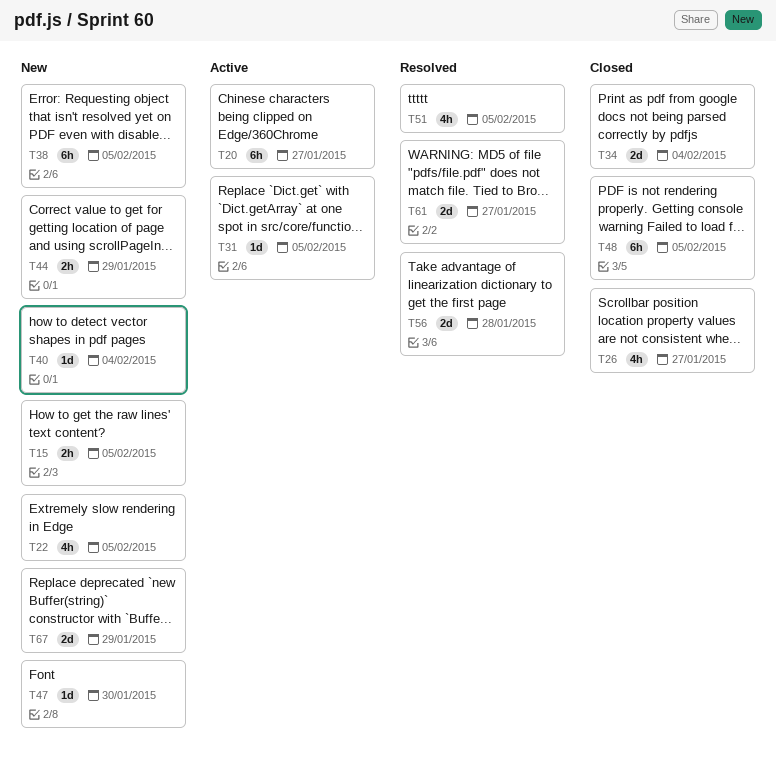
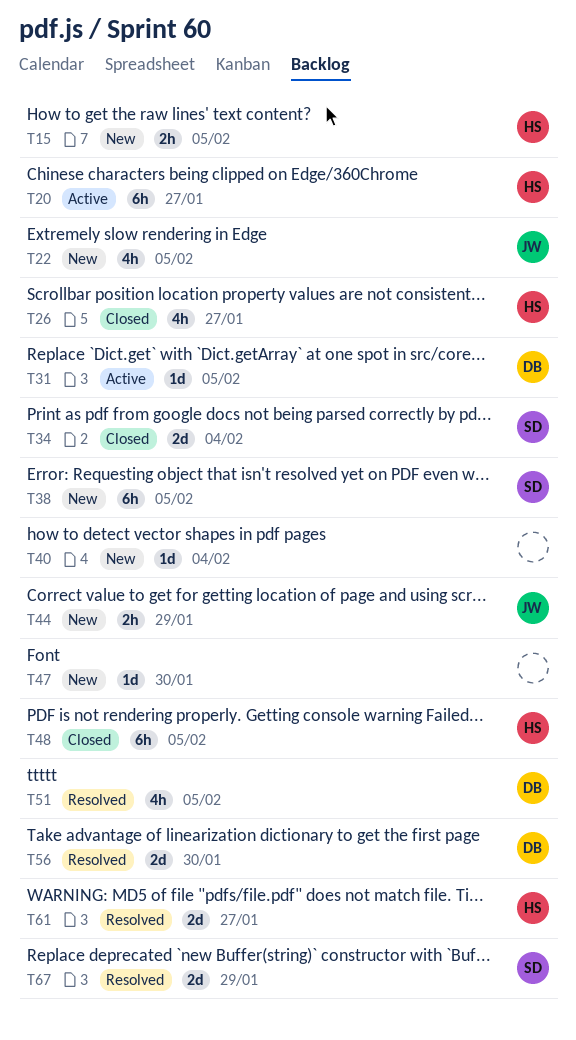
T56, due: Jan 28 -> Jan 30
T67, status: New -> Resolved

